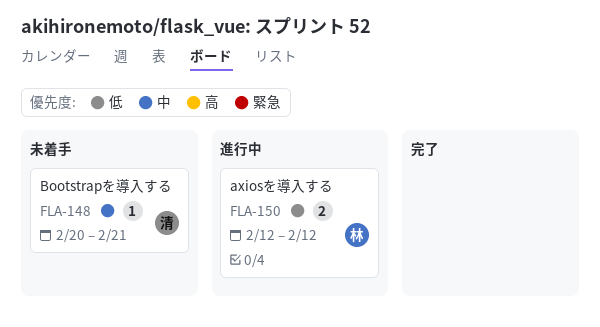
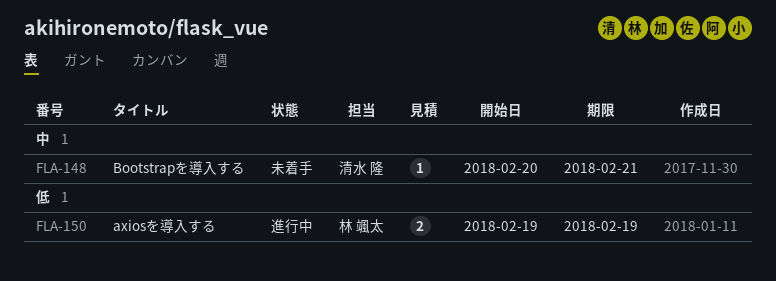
FLA-150, start: Feb 12 -> Feb 19
FLA-150, due: Feb 12 -> Feb 19

